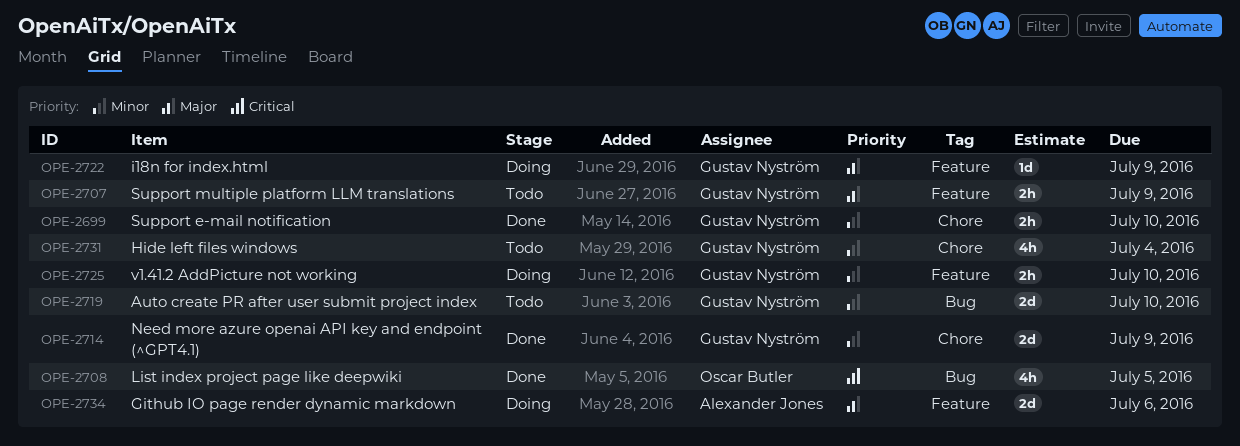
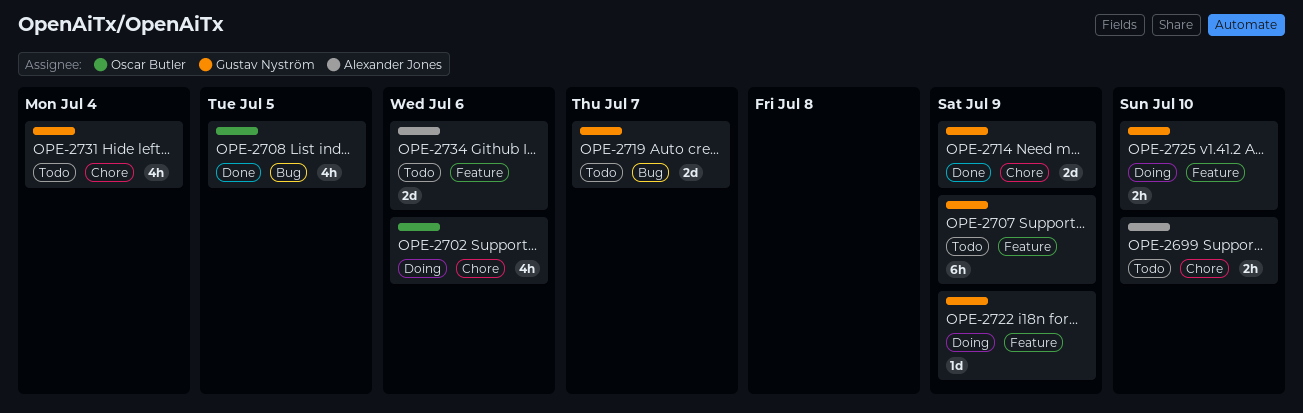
OPE-2699, status: Done -> Todo
OPE-2699, owner: Gustav Nyström -> Alexander Jones
OPE-2702: none -> present
OPE-2707, estimate: 2h -> 6h
OPE-2719, due: Jul 10 -> Jul 7
OPE-2734, status: Doing -> Todo

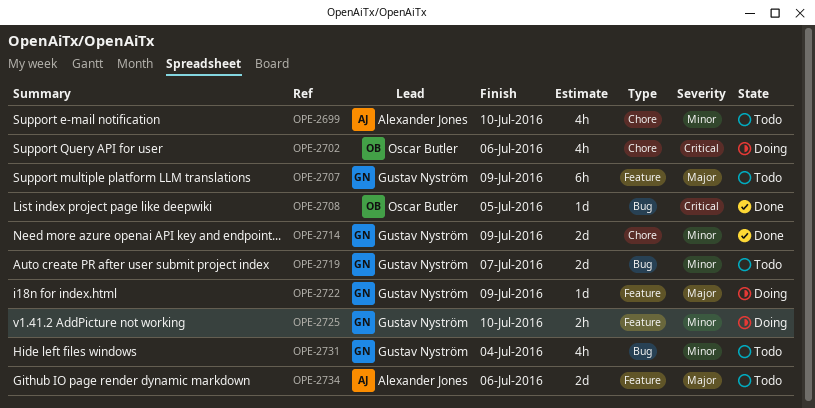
OPE-2699, estimate: 2h -> 4h
OPE-2708, estimate: 4h -> 1d
OPE-2731, label: Chore -> Bug

